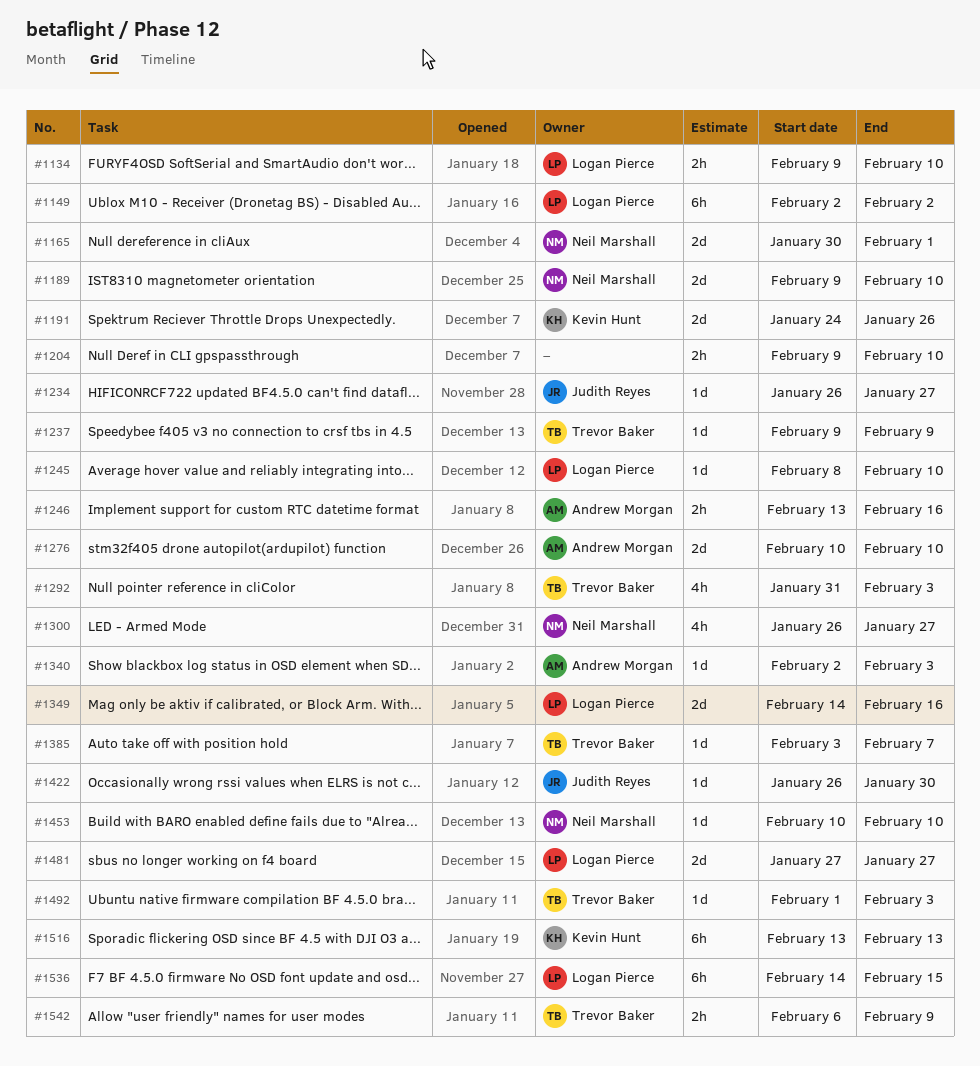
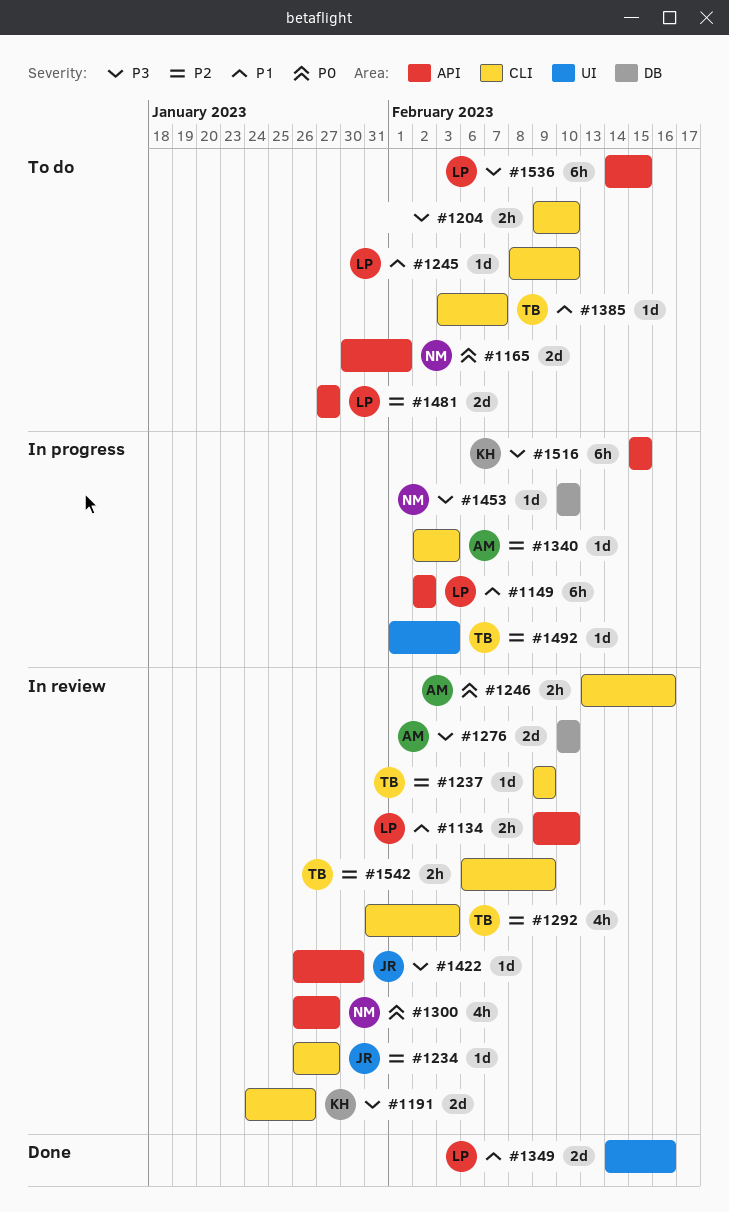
#1189: present -> none
#1516, start: Feb 13 -> Feb 15
#1516, due: Feb 13 -> Feb 15

